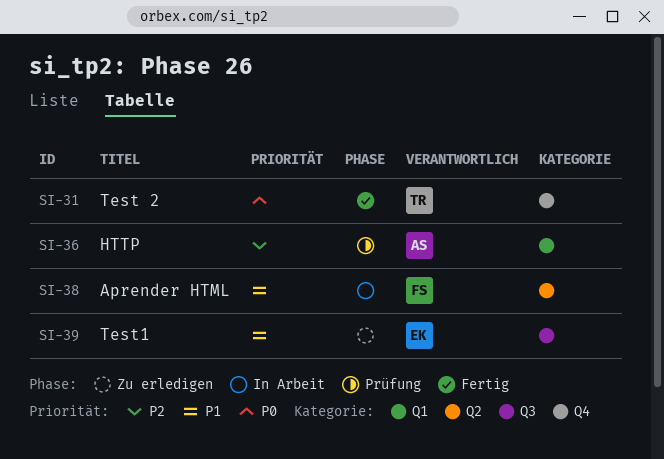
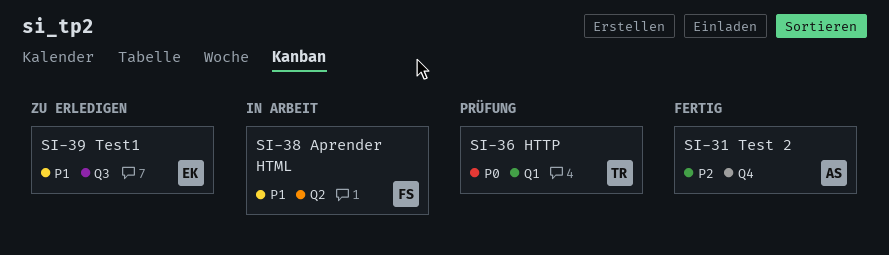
SI-31, owner: TR -> AS
SI-31, priority: P0 -> P2
SI-36, owner: AS -> TR
SI-36, priority: P2 -> P0

